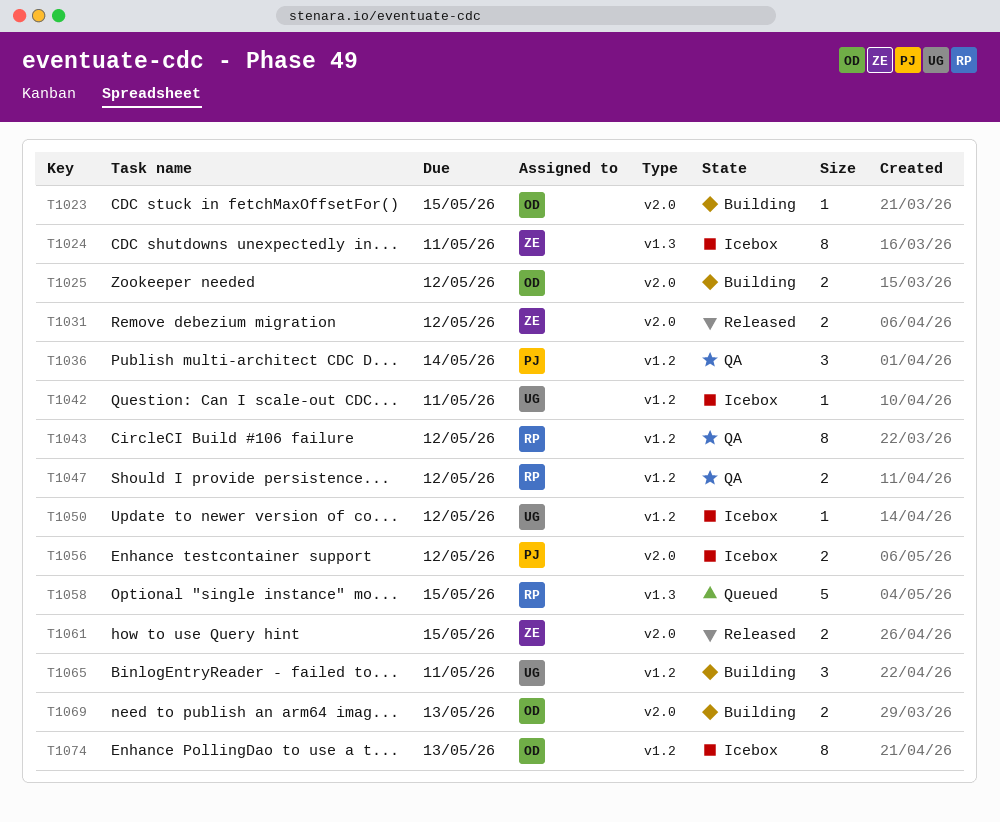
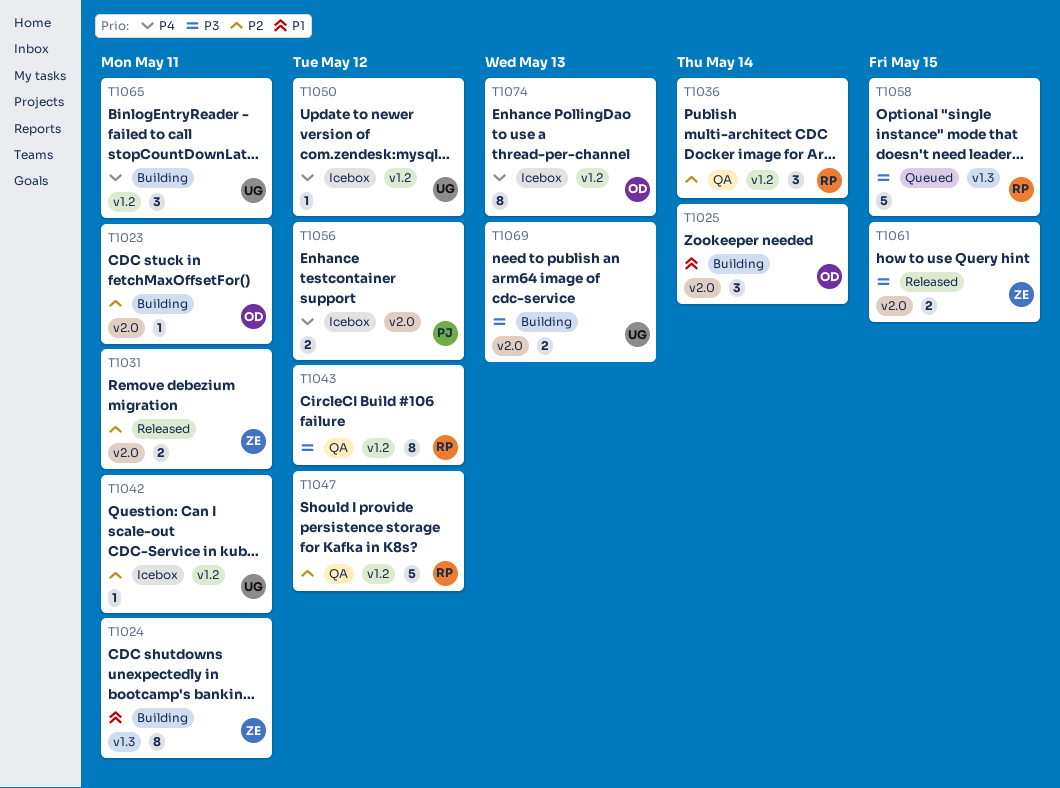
T1023, due: May 15 -> May 11
T1024, status: Icebox -> Building
T1025, estimate: 2 -> 3
T1025, due: May 12 -> May 14
T1031, due: May 12 -> May 11
T1036, owner: PJ -> RP
T1047, estimate: 2 -> 5
T1069, owner: OD -> UG

